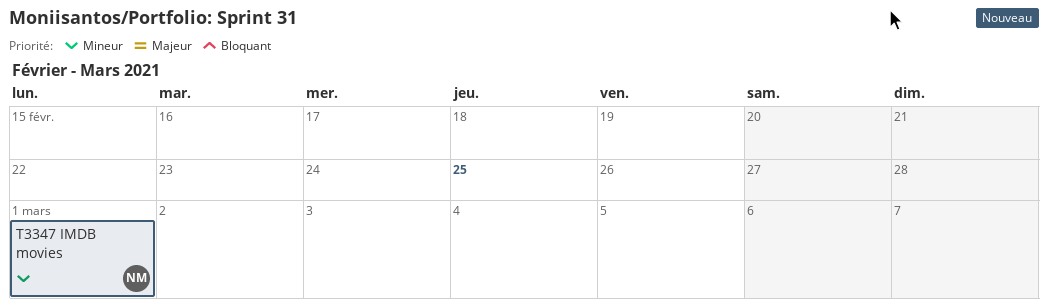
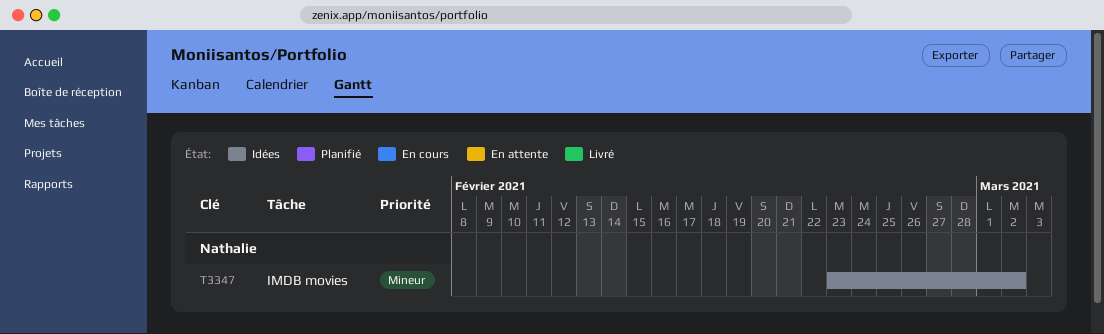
T3347, due: Mar 1 -> Mar 2

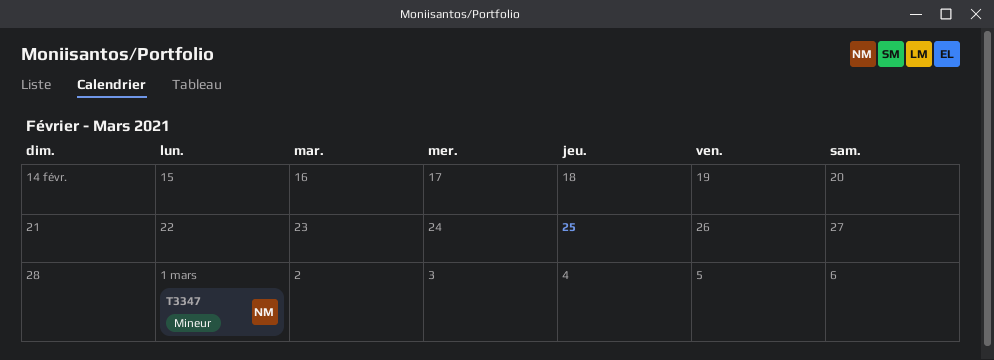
T3347, due: Mar 2 -> Mar 1

